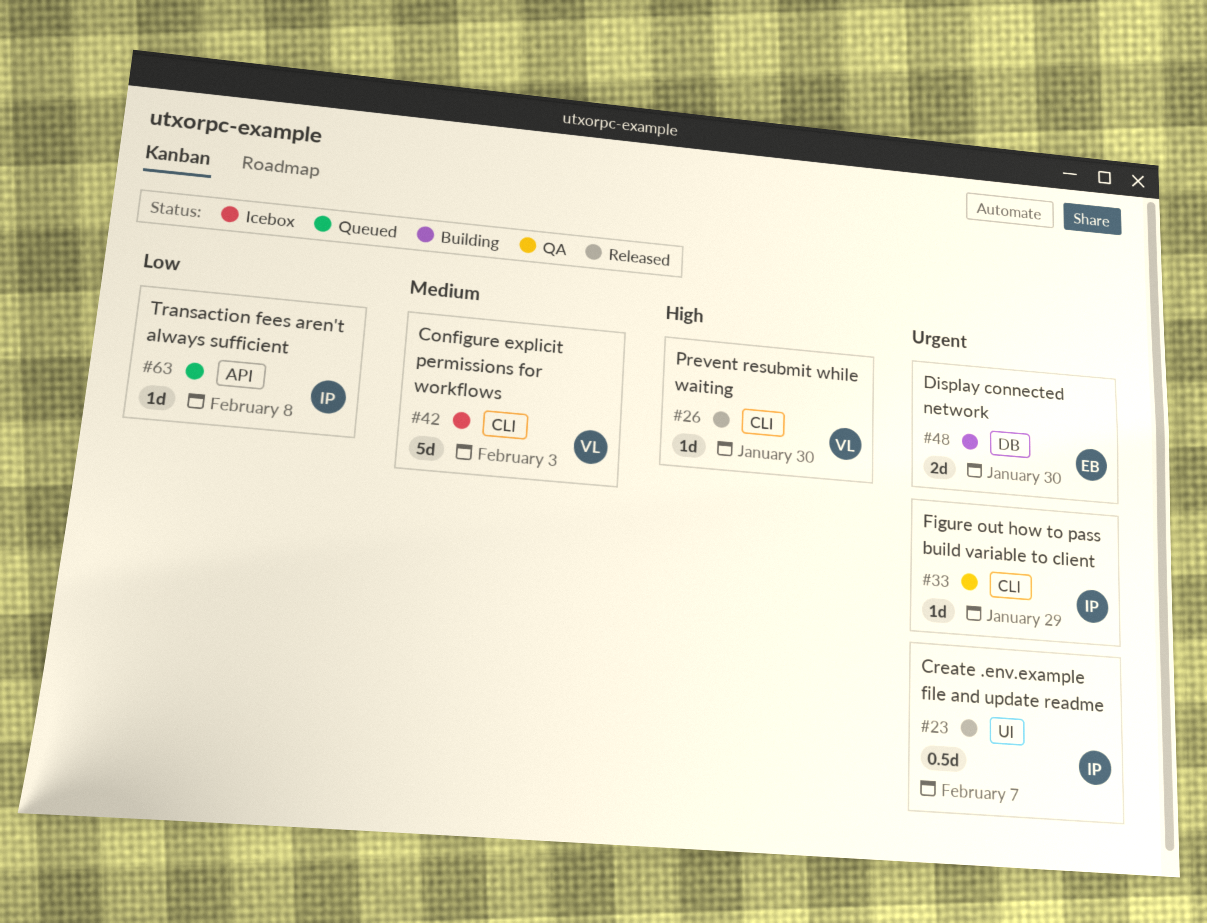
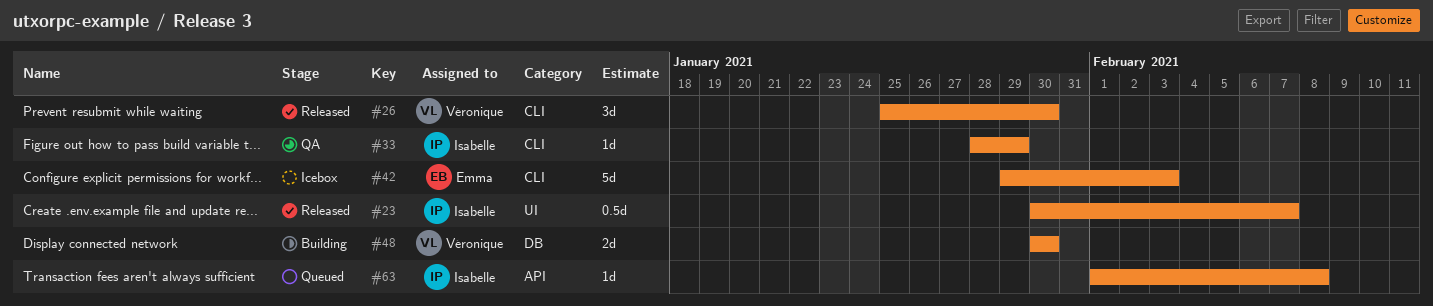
#26, estimate: 1d -> 3d
#42, owner: Véronique -> Emma
#48, owner: Emma -> Véronique

